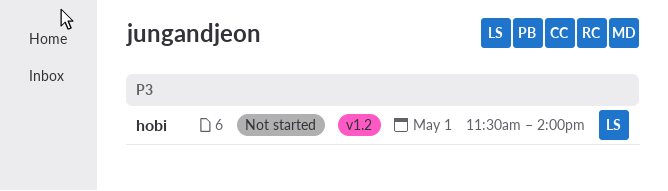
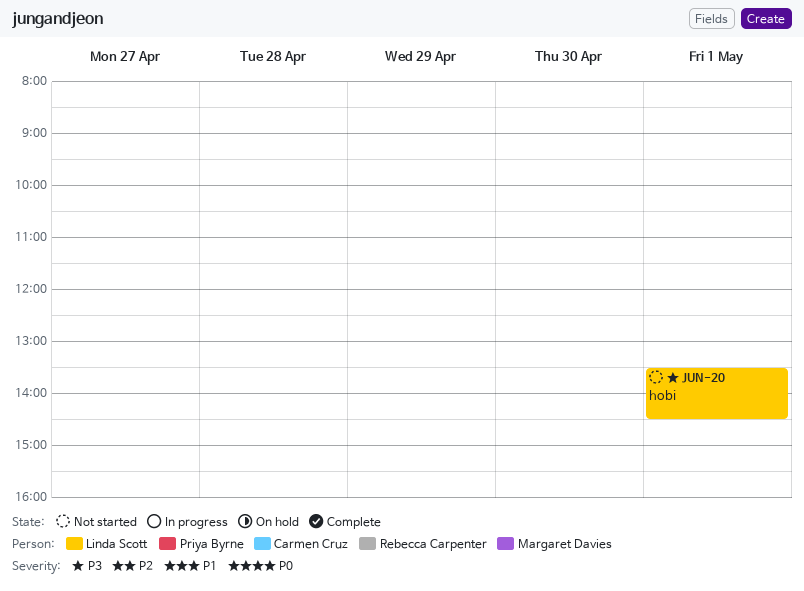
hobi, begins: 11:30 -> 13:30
hobi, ends: 14:00 -> 14:30

